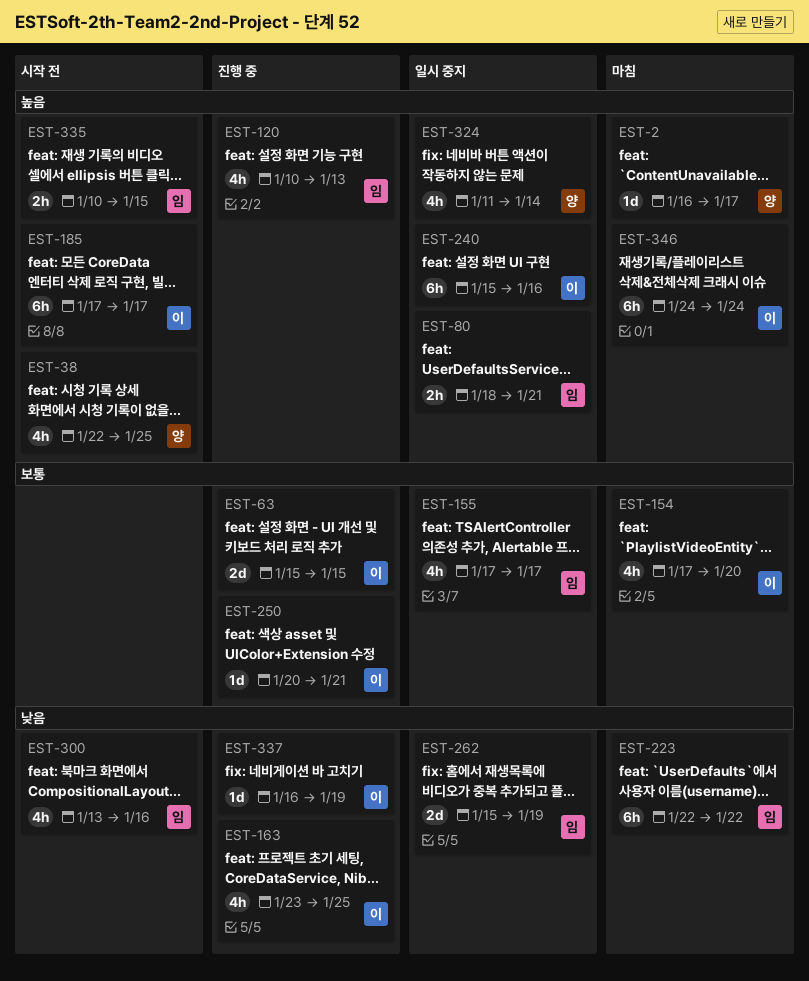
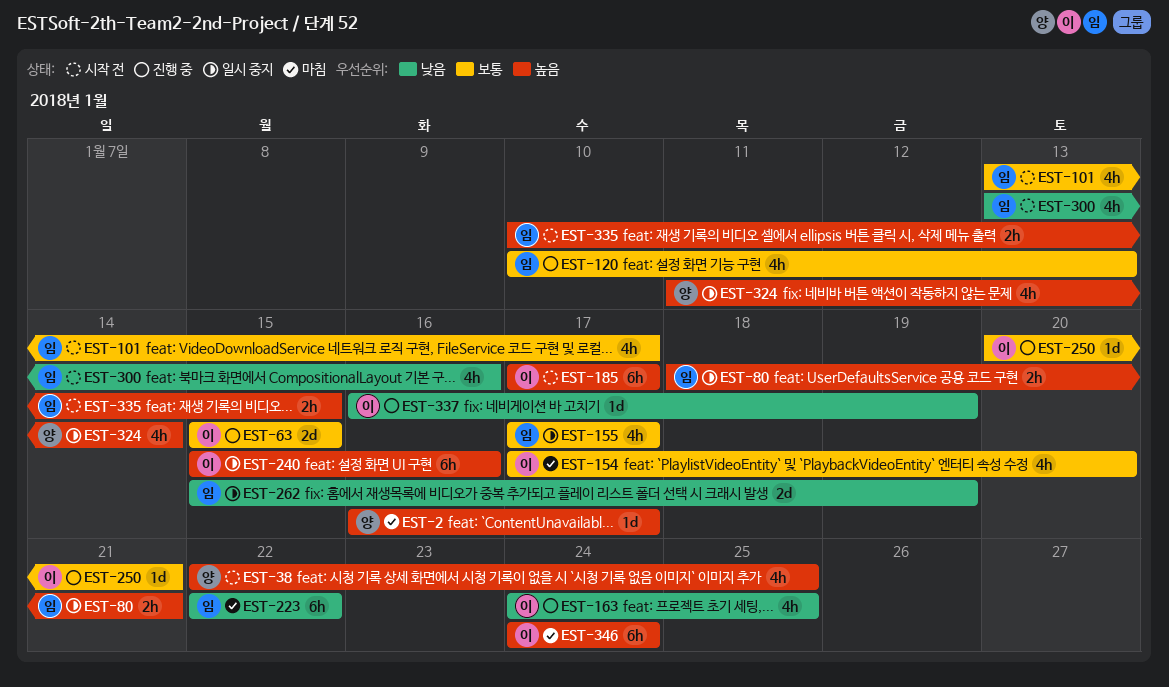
EST-101: none -> present
EST-120, priority: 높음 -> 보통
EST-163, start: Jan 23 -> Jan 24

